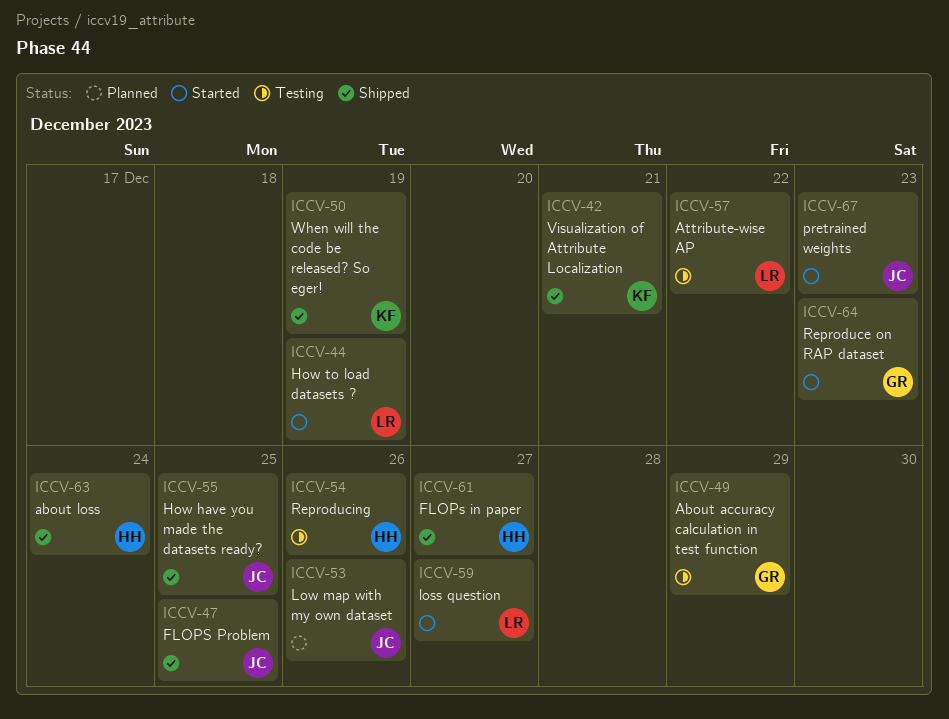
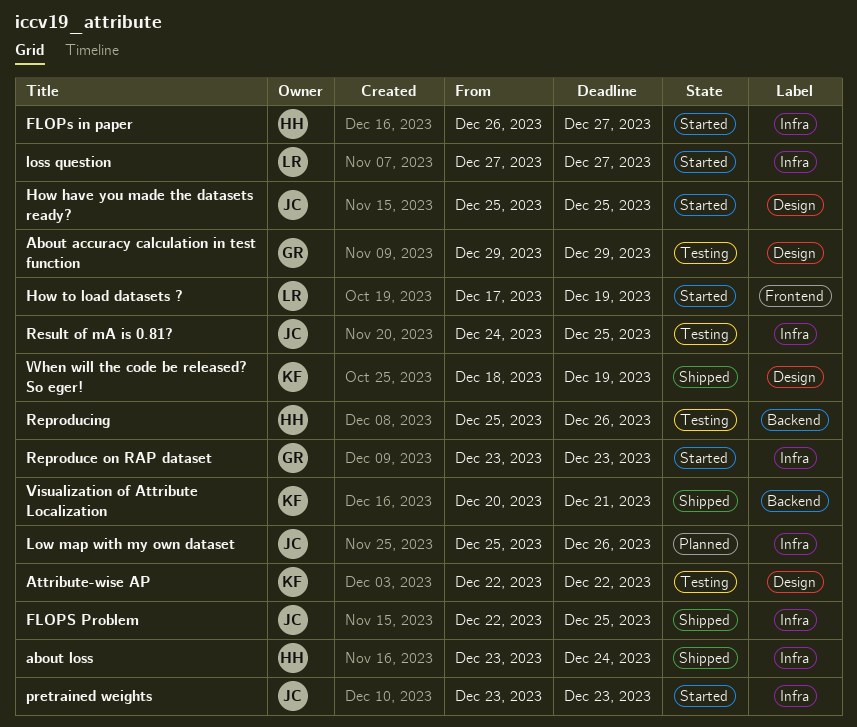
Attribute-wise AP, owner: LR -> KF
FLOPs in paper, status: Shipped -> Started
How have you made the datasets ready?, status: Shipped -> Started
Result of mA is 0.81?: none -> present

